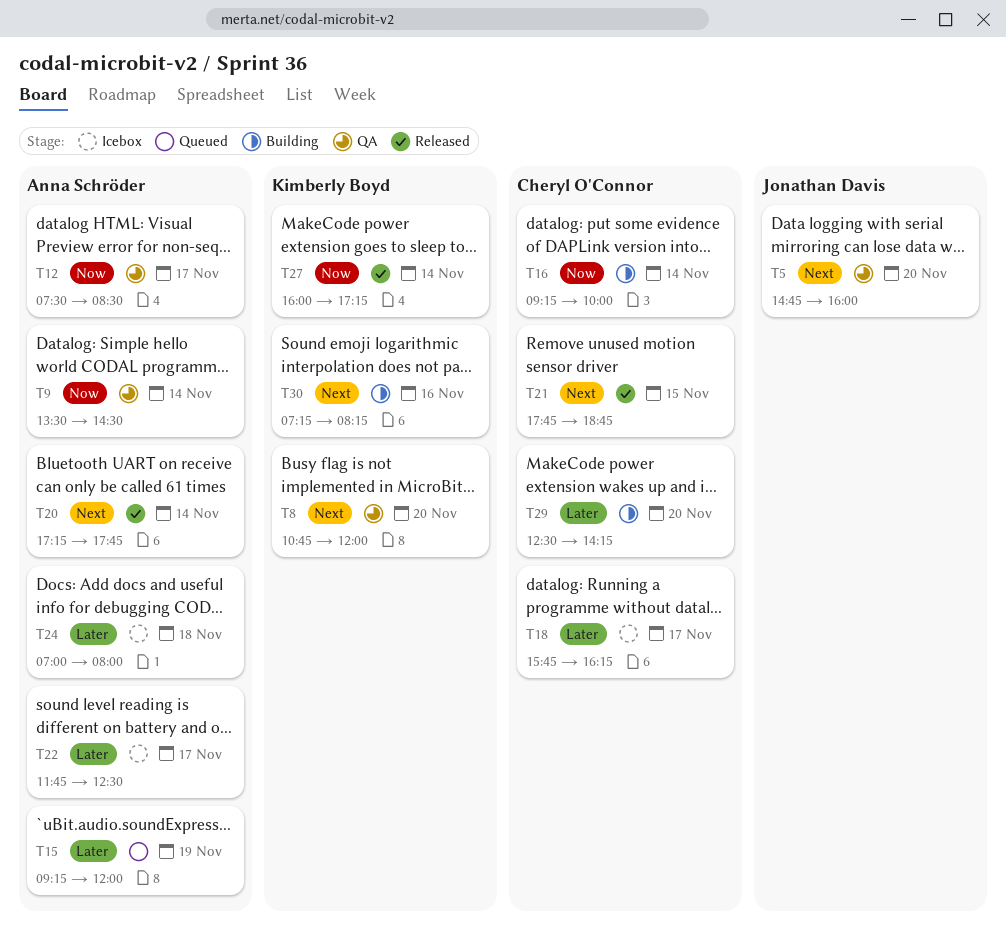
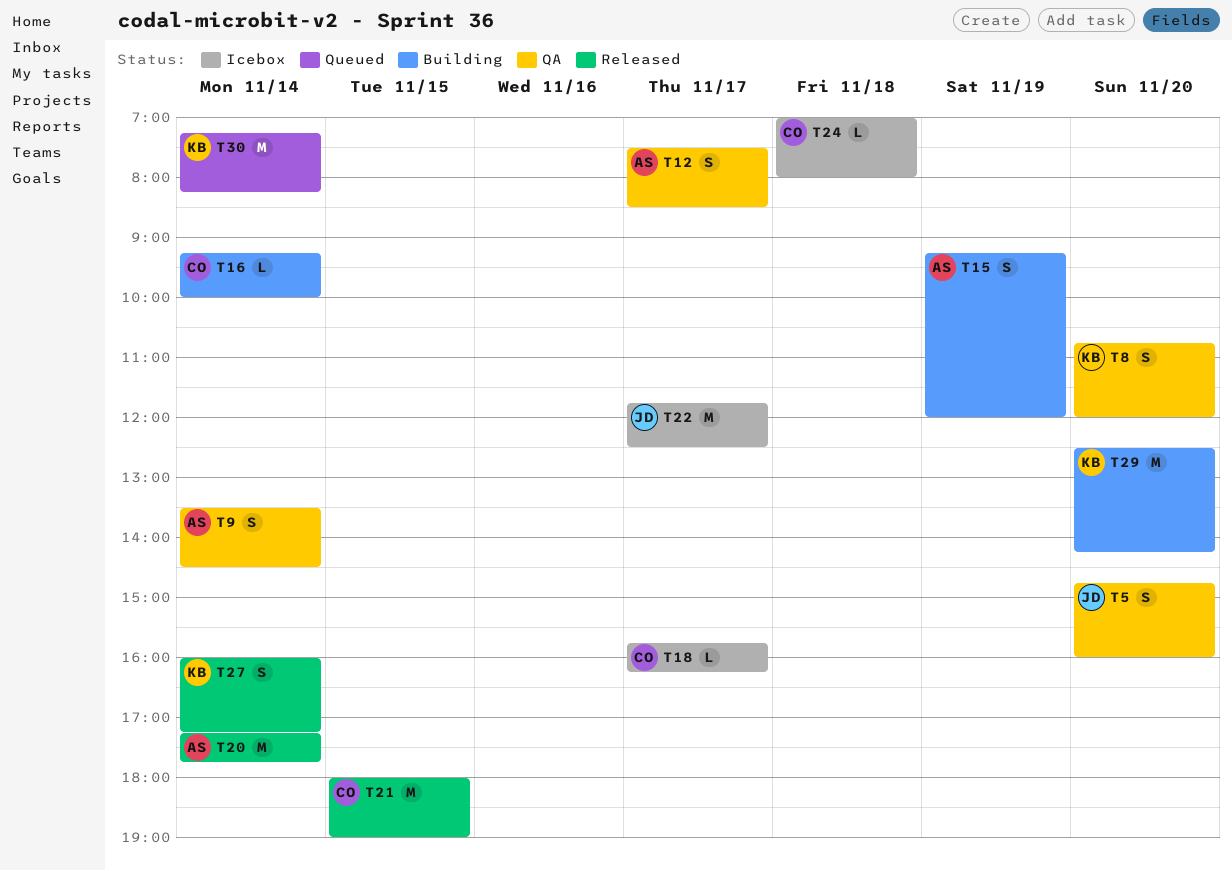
T15, status: Queued -> Building
T21, begins: 17:45 -> 18:00
T21, ends: 18:45 -> 19:00
T22, owner: Anna Schröder -> Jonathan Davis
T24, owner: Anna Schröder -> Cheryl O'Connor
T29, owner: Cheryl O'Connor -> Kimberly Boyd
T30, status: Building -> Queued
T30, day: Nov 16 -> Nov 14

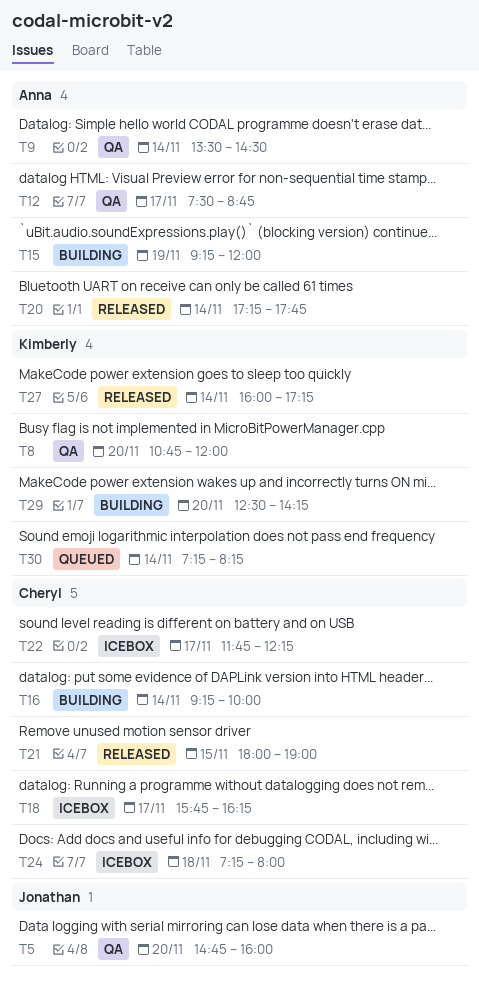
T12, ends: 08:30 -> 08:45
T22, owner: Jonathan -> Cheryl
T22, ends: 12:30 -> 12:15
T24, begins: 07:00 -> 07:15

